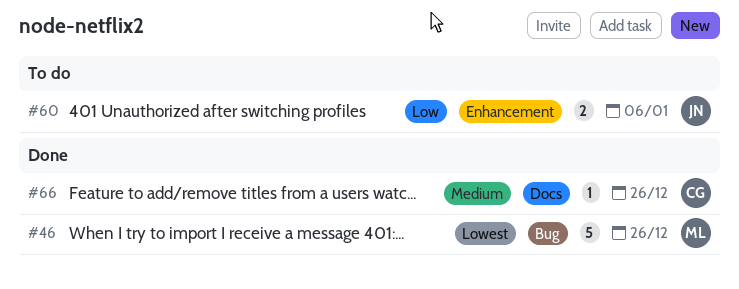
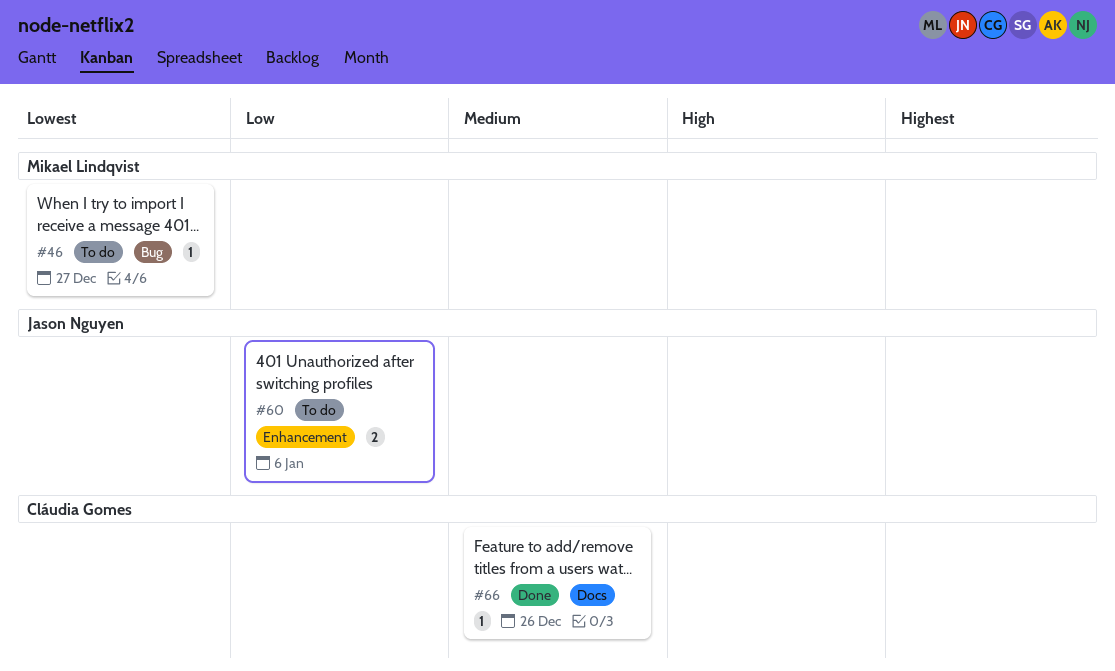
#46, status: Done -> To do
#46, estimate: 5 -> 1
#46, due: Dec 26 -> Dec 27

